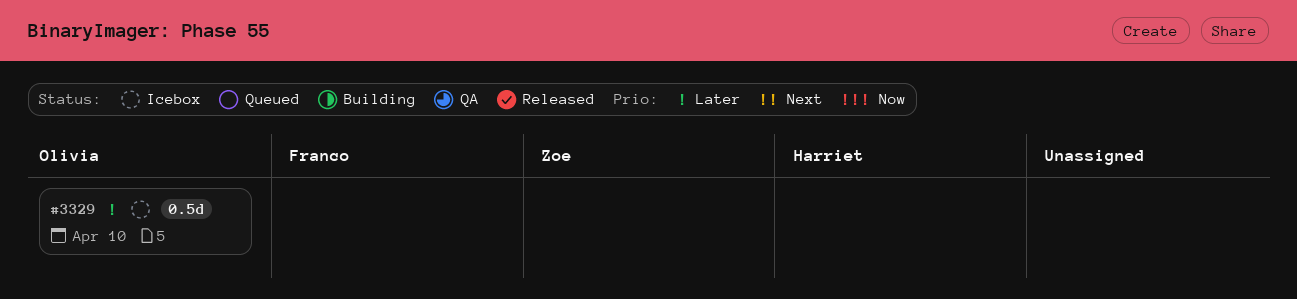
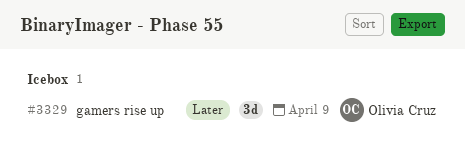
#3329, estimate: 0.5d -> 3d
#3329, due: Apr 10 -> Apr 9

